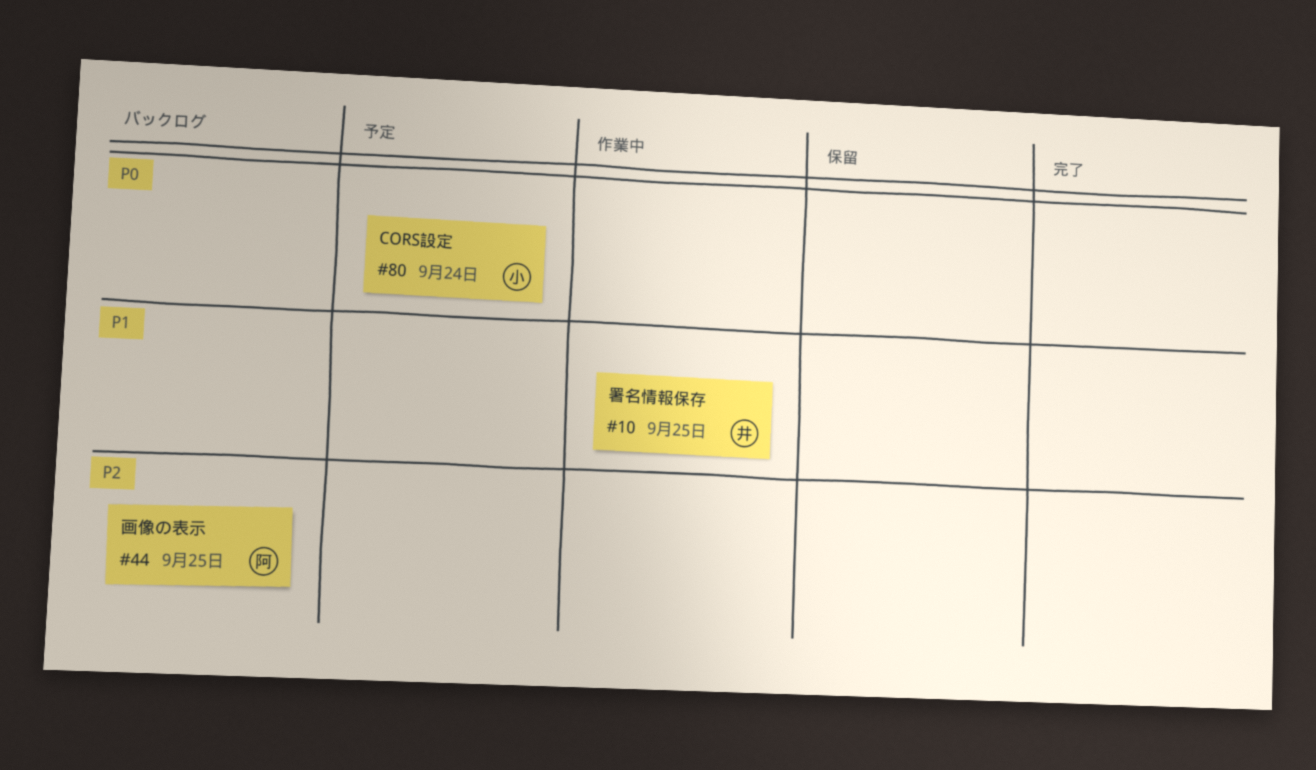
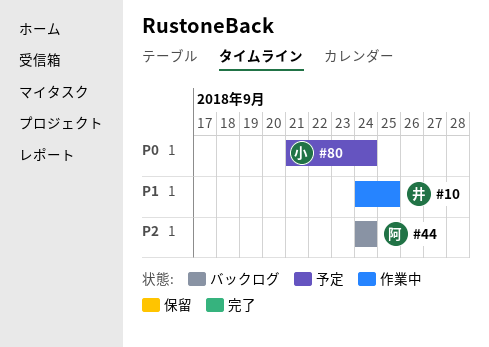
#44, due: Sep 25 -> Sep 24

